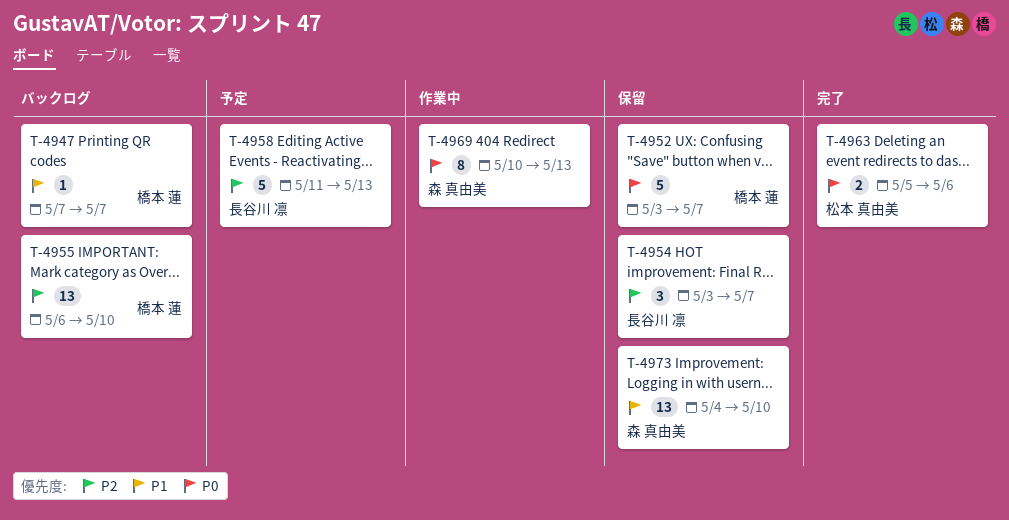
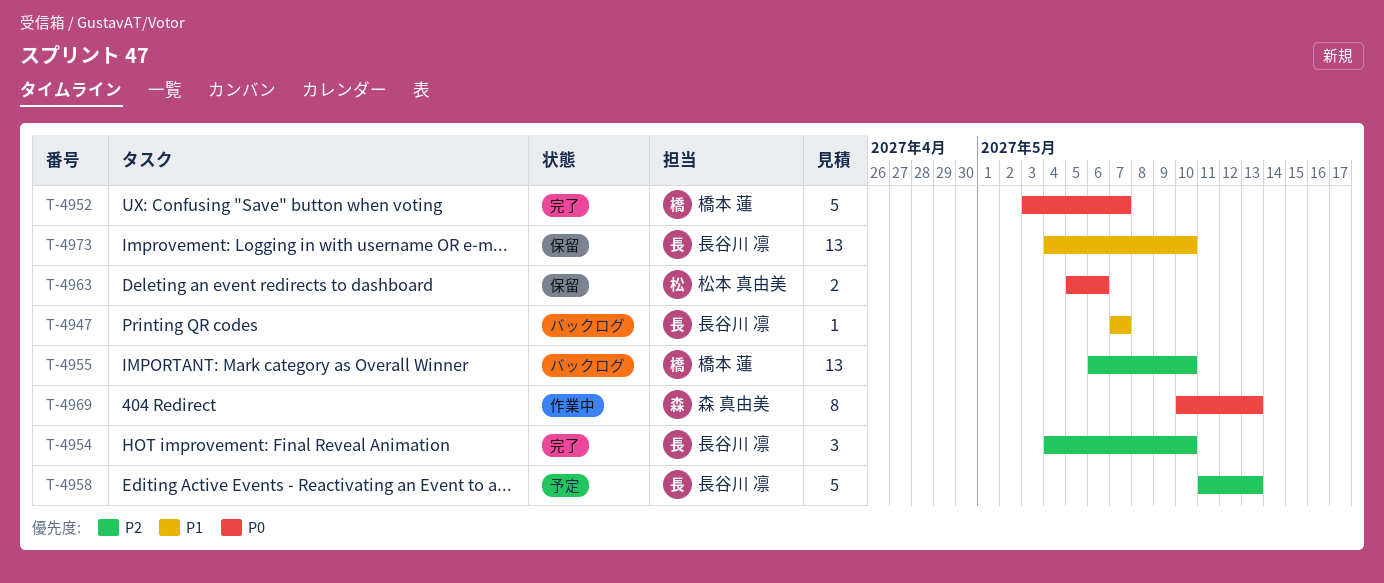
T-4947, owner: 橋本 蓮 -> 長谷川 凛
T-4952, status: 保留 -> 完了
T-4954, status: 保留 -> 完了
T-4954, start: May 3 -> May 4
T-4954, due: May 7 -> May 10
T-4963, status: 完了 -> 保留
T-4973, owner: 森 真由美 -> 長谷川 凛

